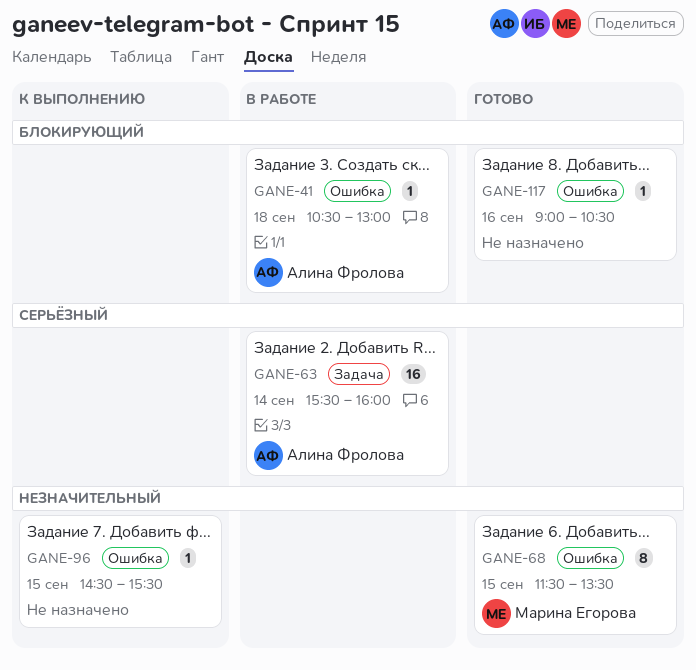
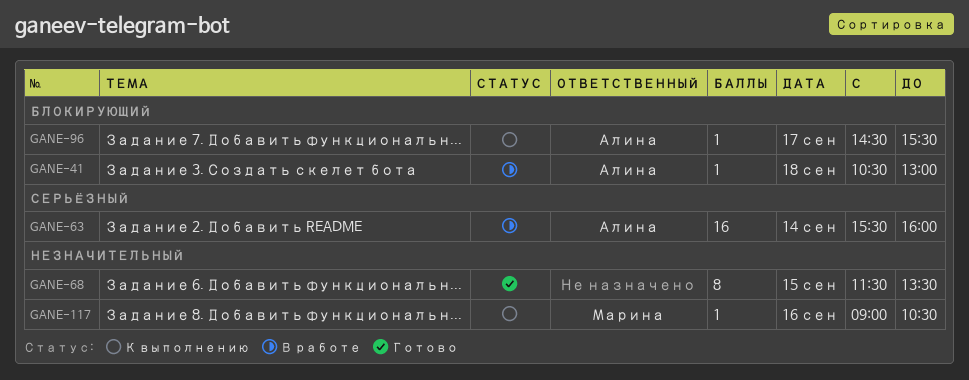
GANE-68, owner: Марина Егорова -> none
GANE-96, owner: none -> Алина Фролова
GANE-96, priority: Незначительный -> Блокирующий
GANE-96, day: Sep 15 -> Sep 17
GANE-117, status: Готово -> К выполнению
GANE-117, owner: none -> Марина Егорова
GANE-117, priority: Блокирующий -> Незначительный

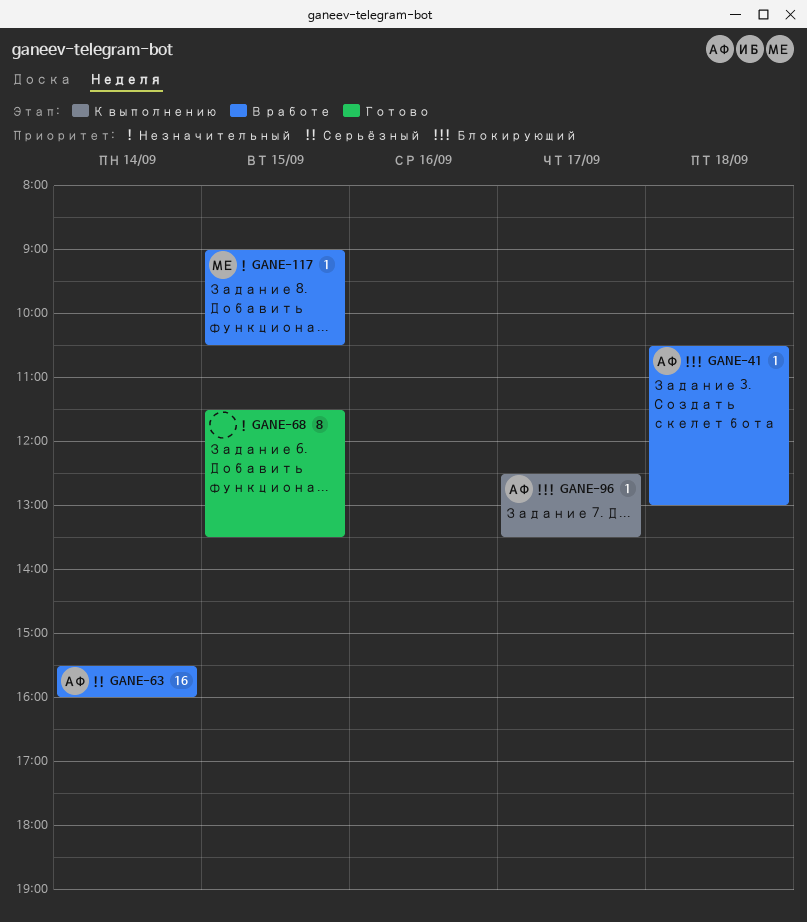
GANE-96, begins: 14:30 -> 12:30
GANE-96, ends: 15:30 -> 13:30
GANE-117, status: К выполнению -> В работе
GANE-117, day: Sep 16 -> Sep 15

